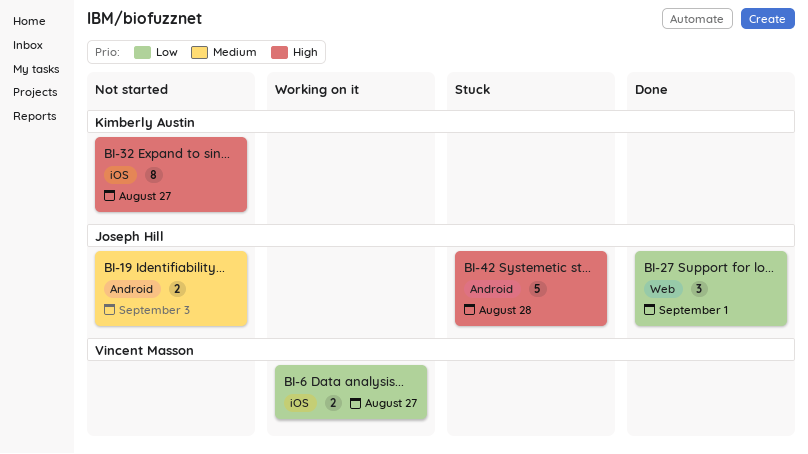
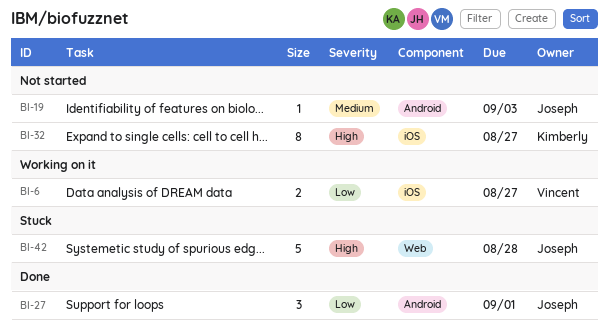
BI-19, estimate: 2 -> 1
BI-27, label: Web -> Android
BI-42, label: Android -> Web

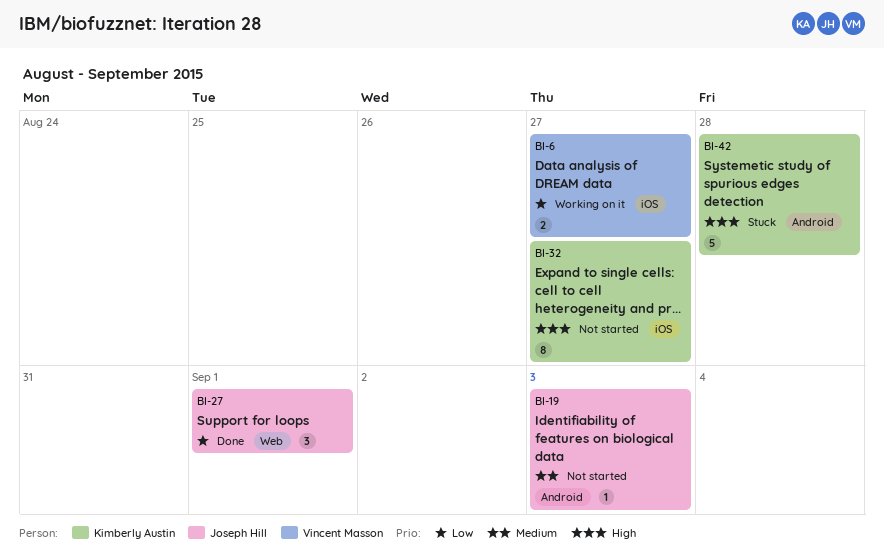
BI-27, label: Android -> Web
BI-42, owner: Joseph Hill -> Kimberly Austin
BI-42, label: Web -> Android

